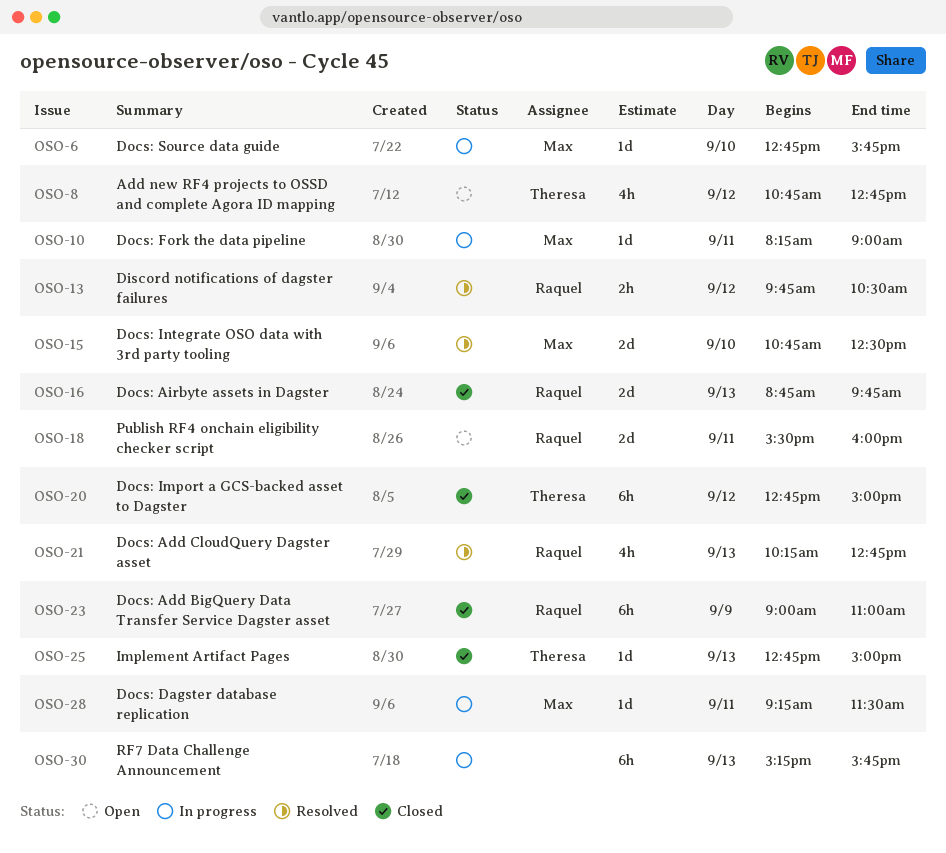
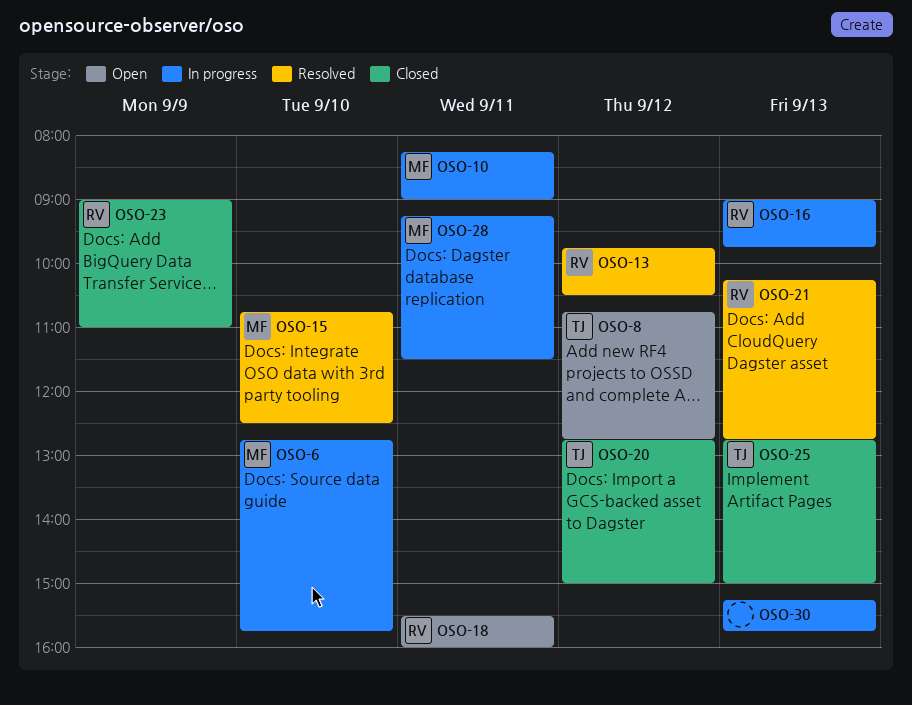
OSO-16, status: Closed -> In progress
OSO-16, begins: 08:45 -> 09:00

